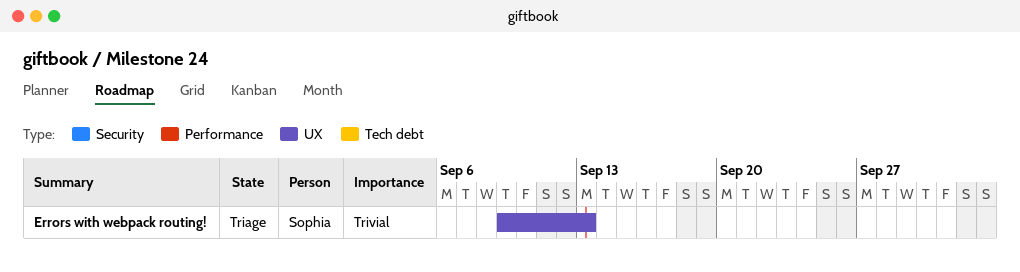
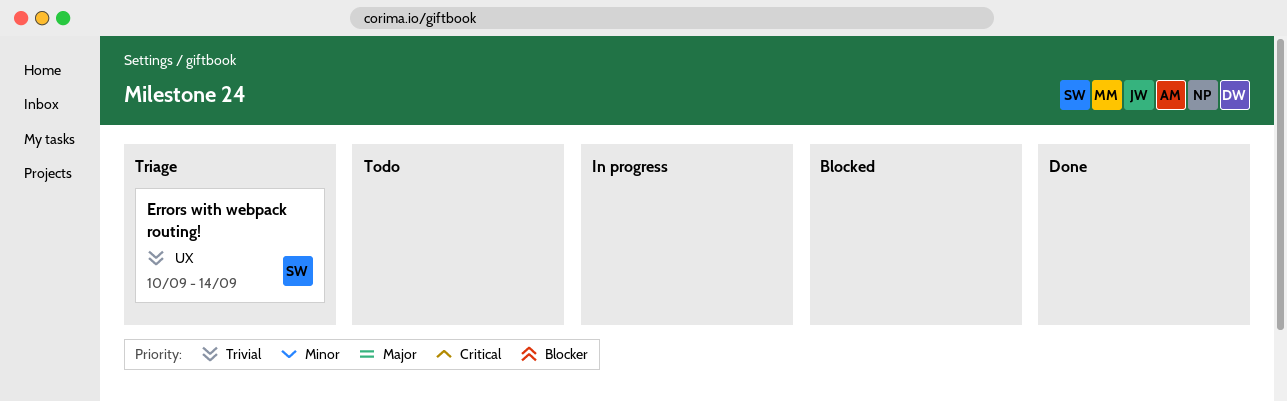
Errors with webpack routing!, start: Sep 9 -> Sep 10
Errors with webpack routing!, due: Sep 13 -> Sep 14

